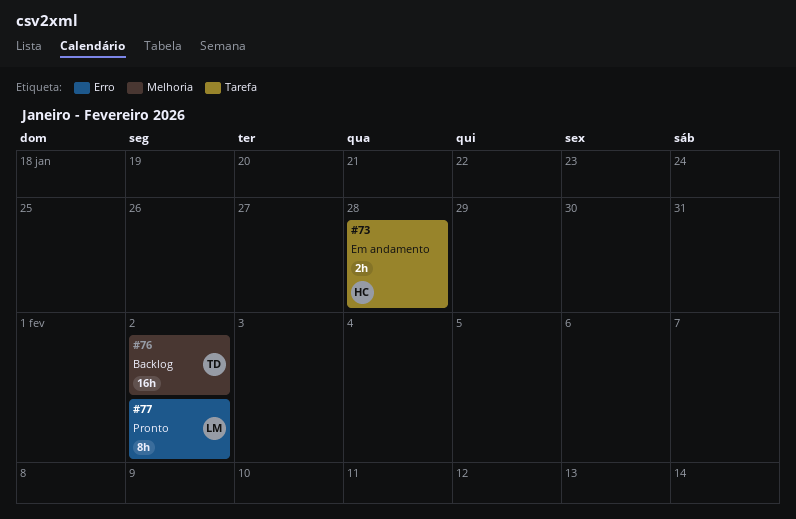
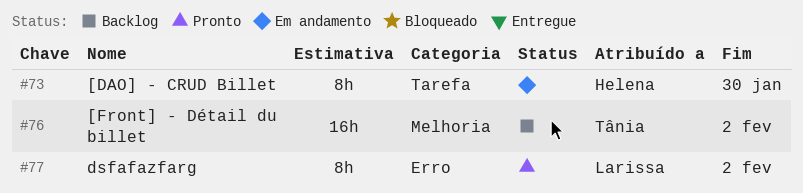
#73, estimate: 2h -> 8h
#73, due: Jan 28 -> Jan 30

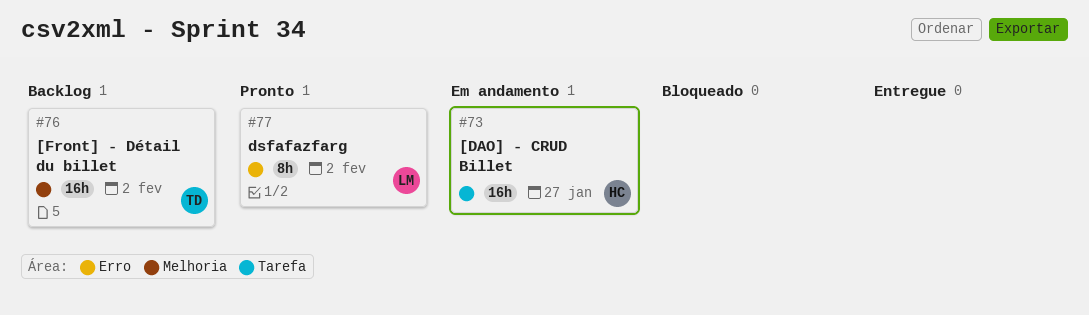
#73, estimate: 8h -> 16h
#73, due: Jan 30 -> Jan 27

